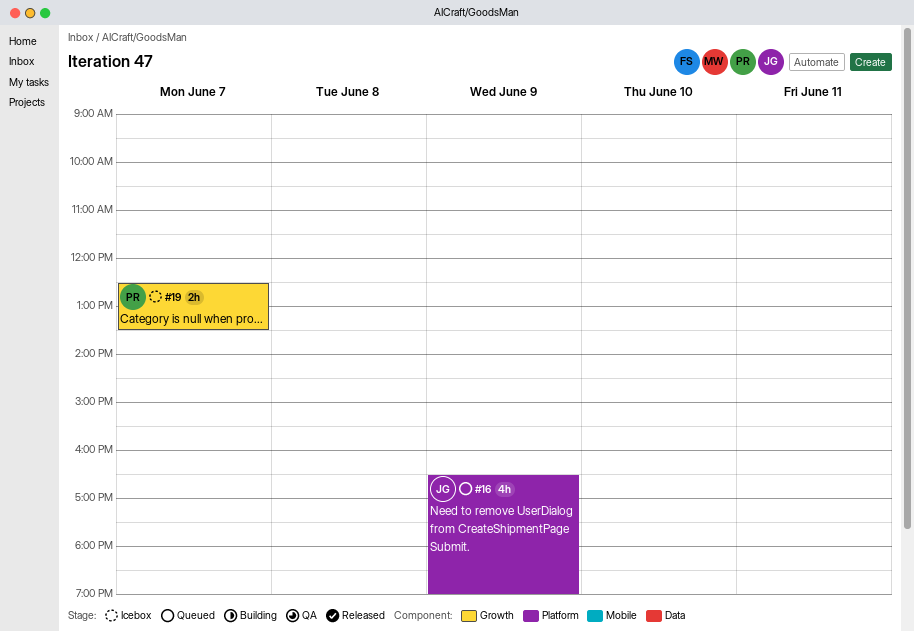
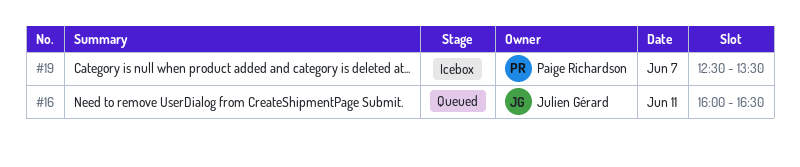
#16, day: Jun 9 -> Jun 11
#16, begins: 16:30 -> 16:00
#16, ends: 19:00 -> 16:30

